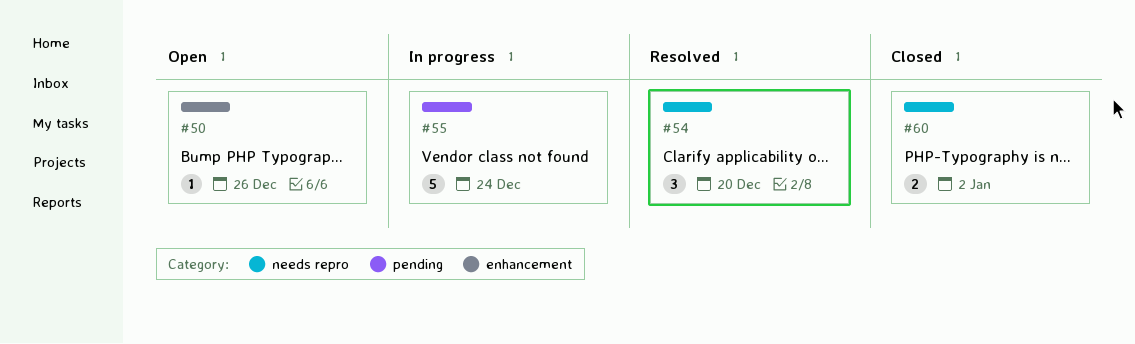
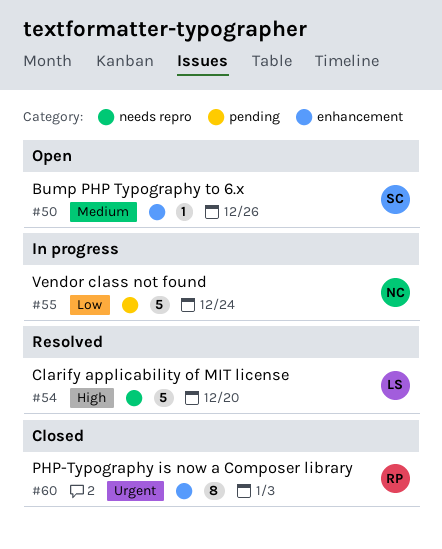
#54, estimate: 3 -> 5
#60, label: needs repro -> enhancement
#60, estimate: 2 -> 8
#60, due: Jan 2 -> Jan 3

